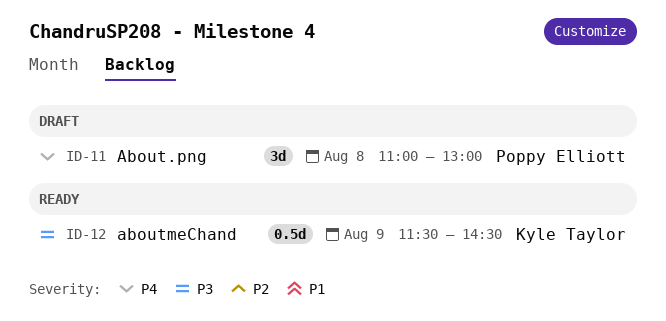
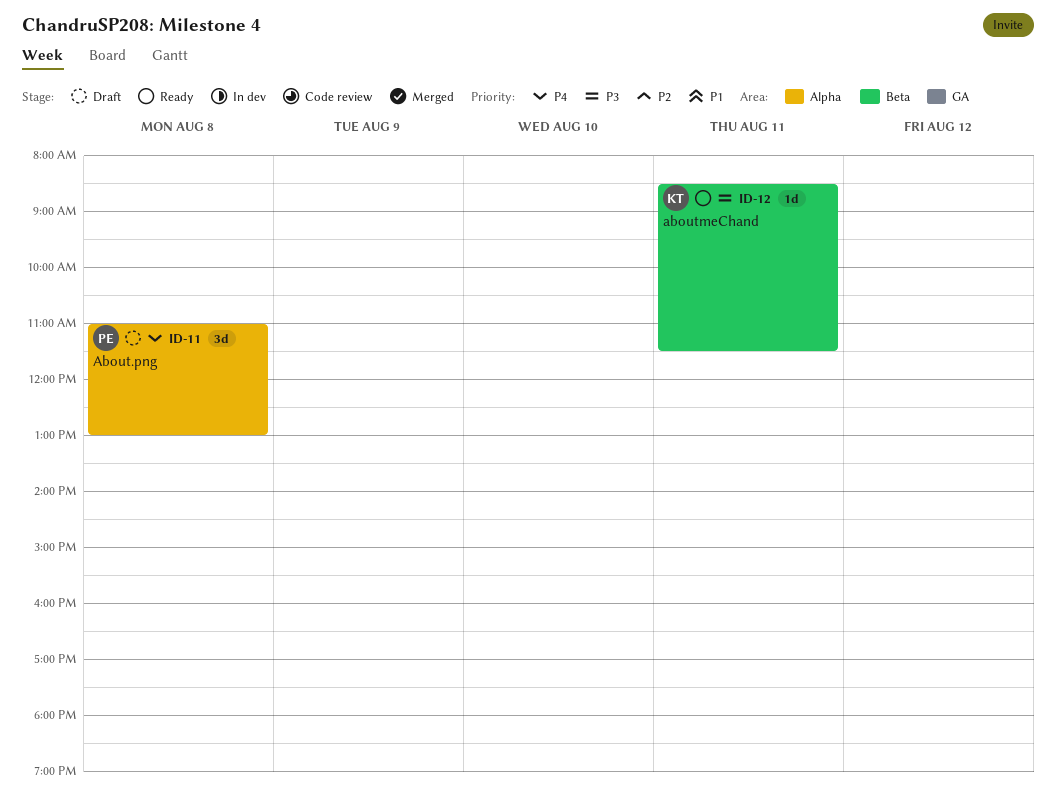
ID-12, estimate: 0.5d -> 1d
ID-12, day: Aug 9 -> Aug 11
ID-12, begins: 11:30 -> 08:30
ID-12, ends: 14:30 -> 11:30

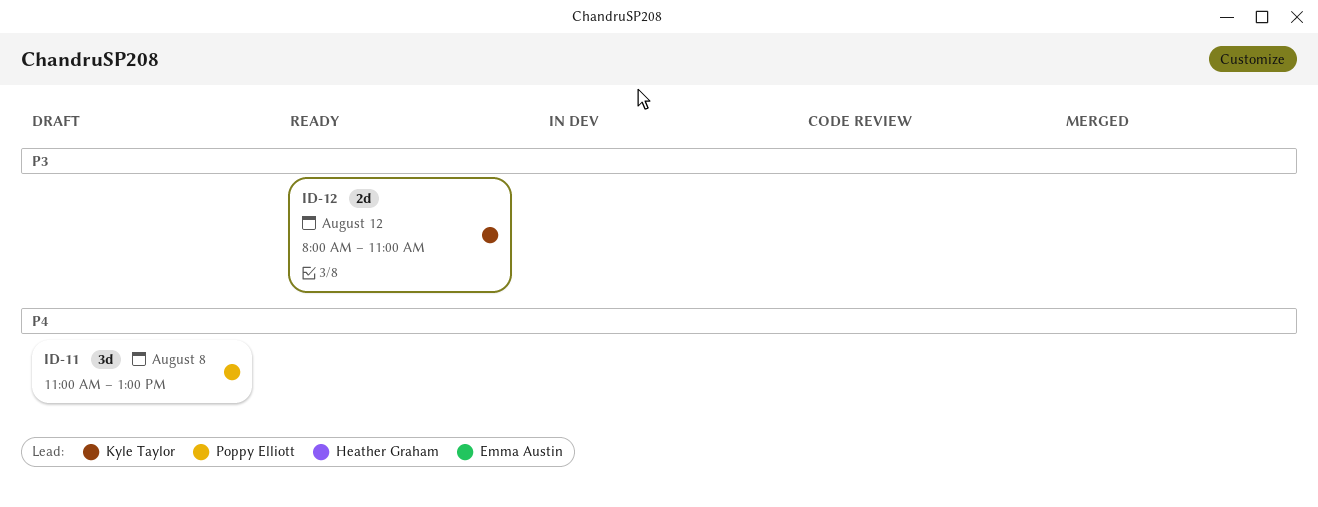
ID-12, estimate: 1d -> 2d
ID-12, day: Aug 11 -> Aug 12
ID-12, begins: 08:30 -> 08:00
ID-12, ends: 11:30 -> 11:00

